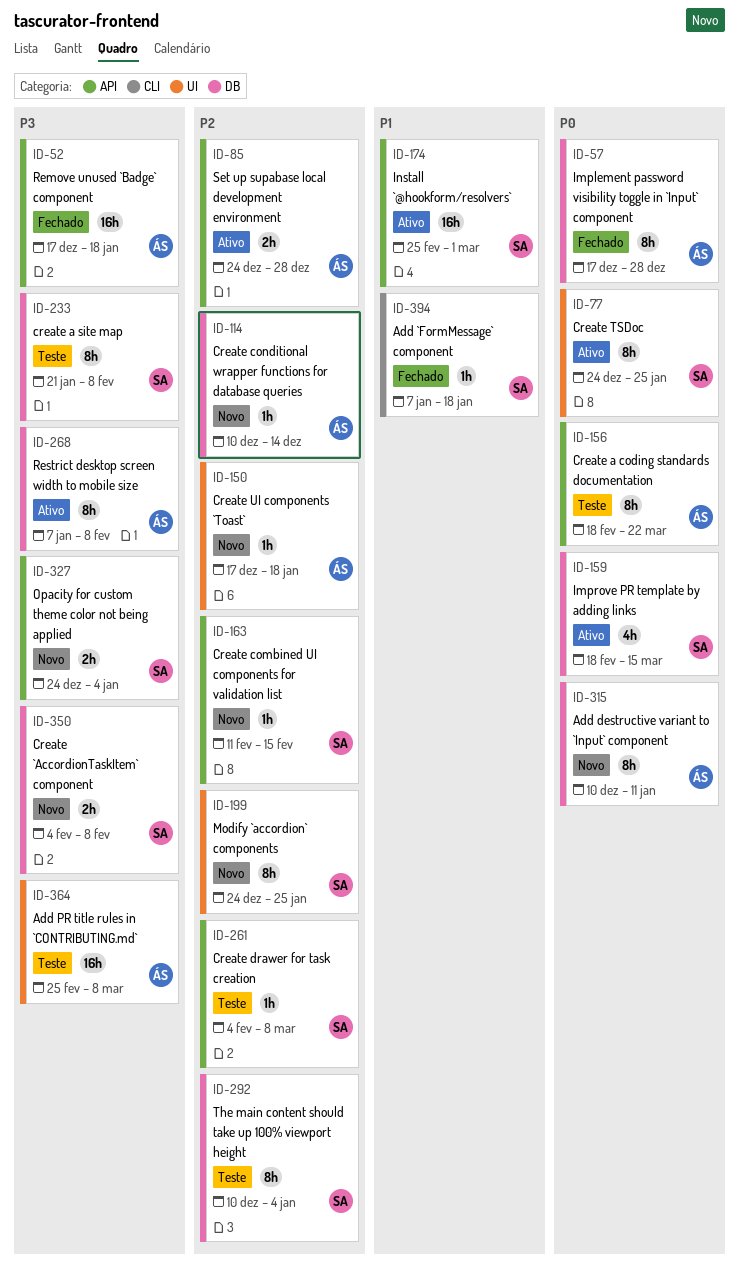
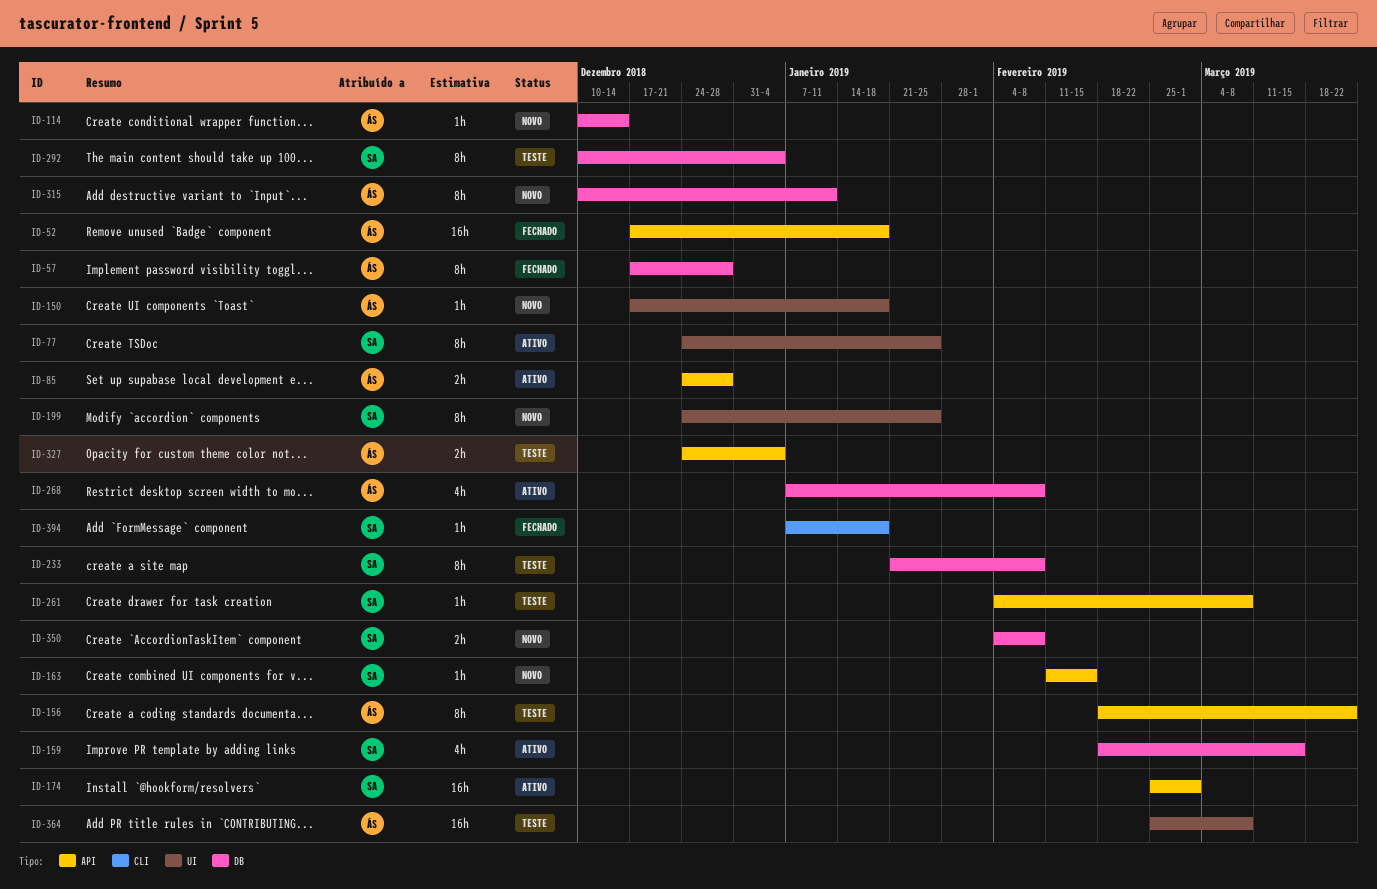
ID-268, estimate: 8h -> 4h
ID-327, status: Novo -> Teste
ID-327, owner: SA -> ÁS

